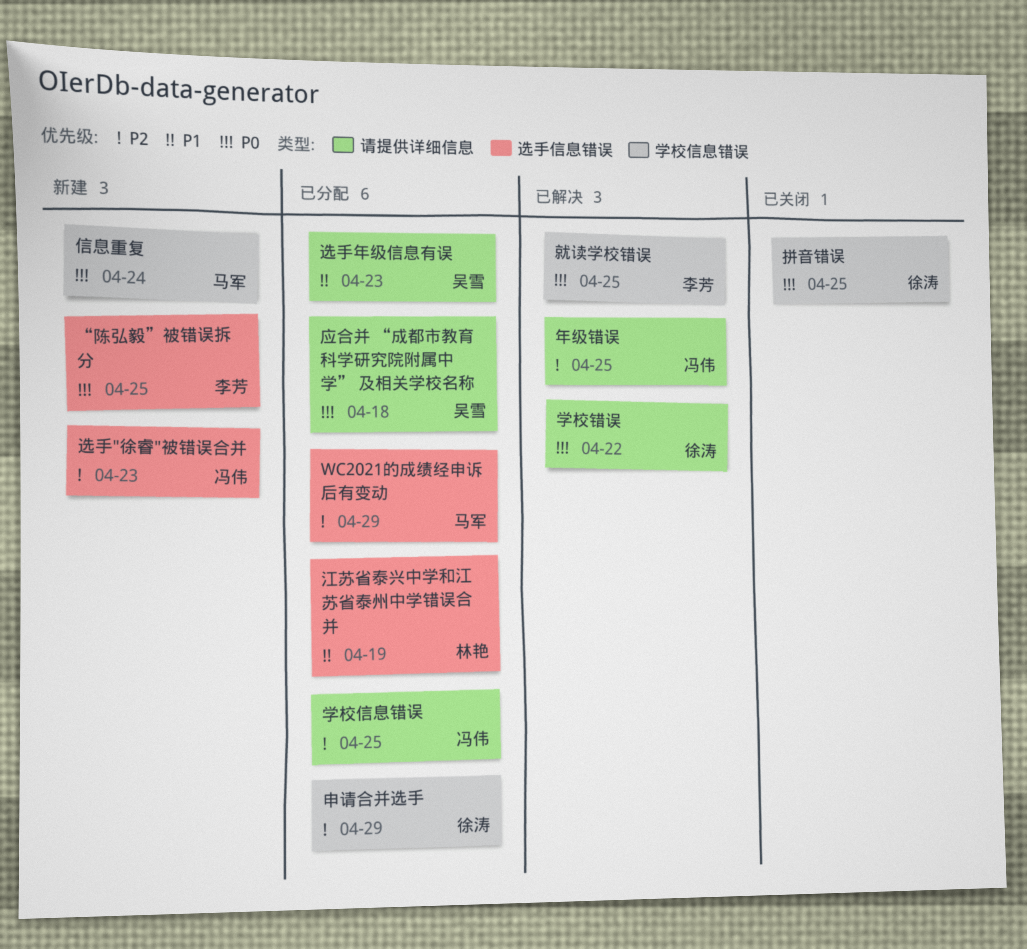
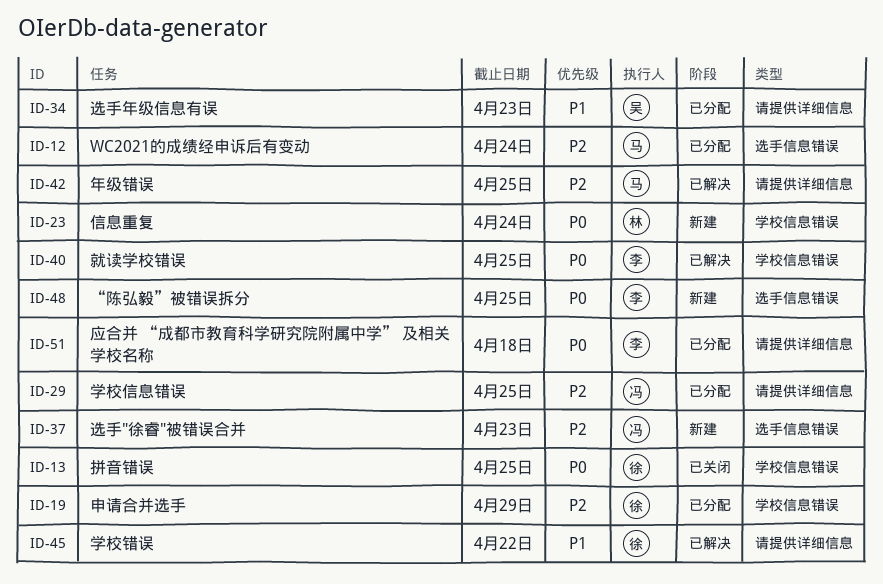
WC2021的成绩经申诉后有变动, due: Apr 29 -> Apr 24
信息重复, owner: 马军 -> 林艳
学校错误, priority: P0 -> P1
年级错误, owner: 冯伟 -> 马军
应合并 “成都市教育科学研究院附属中学” 及相关学校名称, owner: 吴雪 -> 李芳
江苏省泰兴中学和江苏省泰州中学错误合并: present -> none

